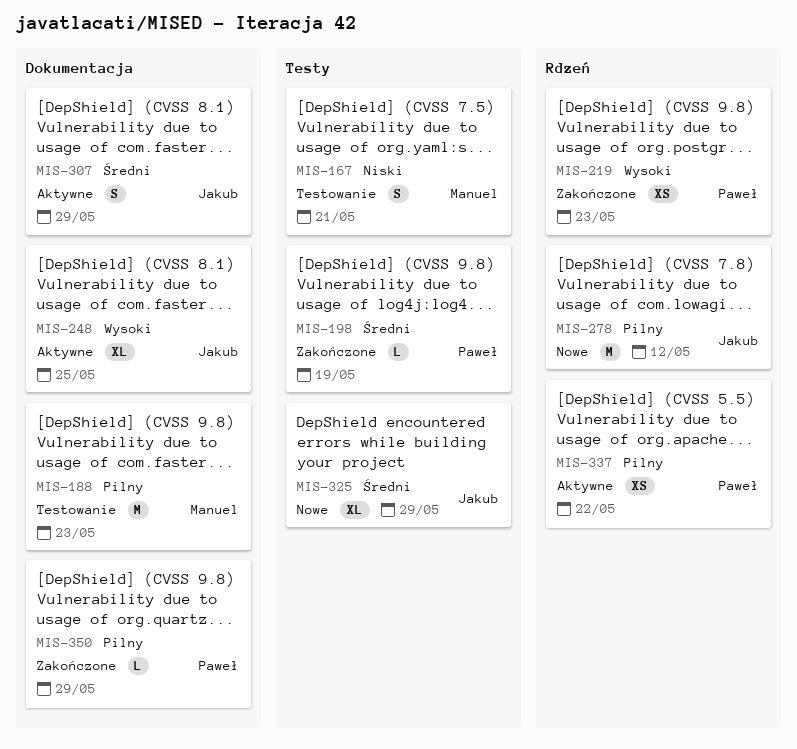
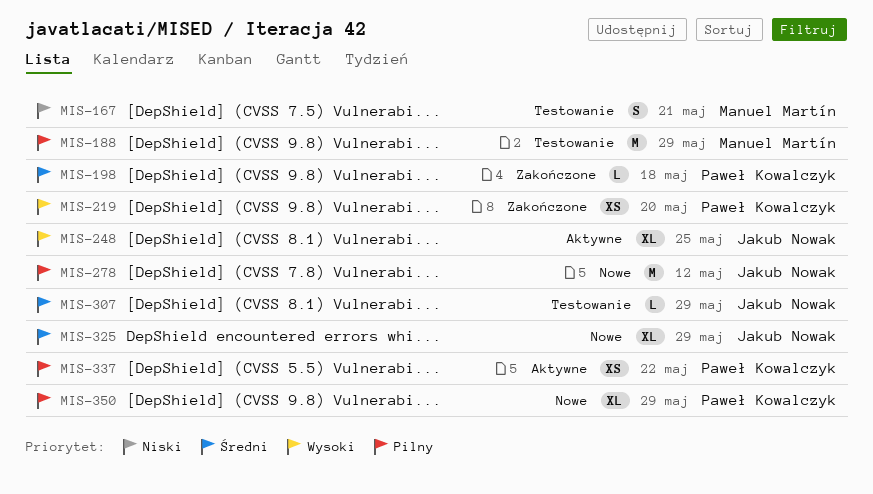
MIS-188, due: May 23 -> May 29
MIS-198, due: May 19 -> May 18
MIS-219, due: May 23 -> May 20
MIS-307, status: Aktywne -> Testowanie
MIS-307, estimate: S -> L
MIS-350, status: Zakończone -> Nowe
MIS-350, estimate: L -> XL

